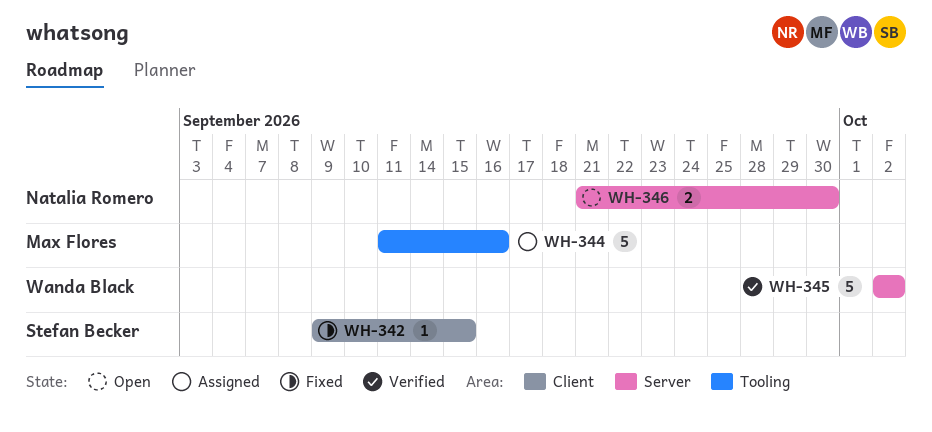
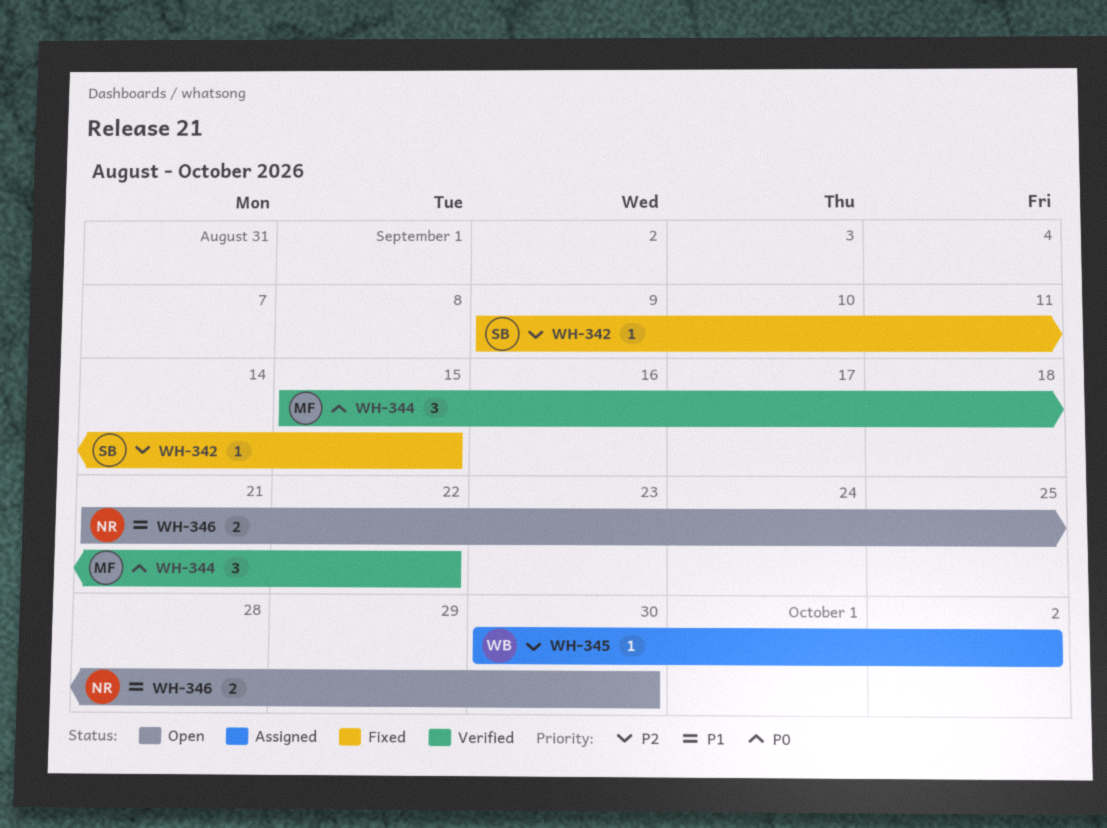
WH-344, status: Assigned -> Verified
WH-344, estimate: 5 -> 3
WH-344, start: Sep 11 -> Sep 15
WH-344, due: Sep 16 -> Sep 22
WH-345, status: Verified -> Assigned
WH-345, estimate: 5 -> 1
WH-345, start: Oct 2 -> Sep 30

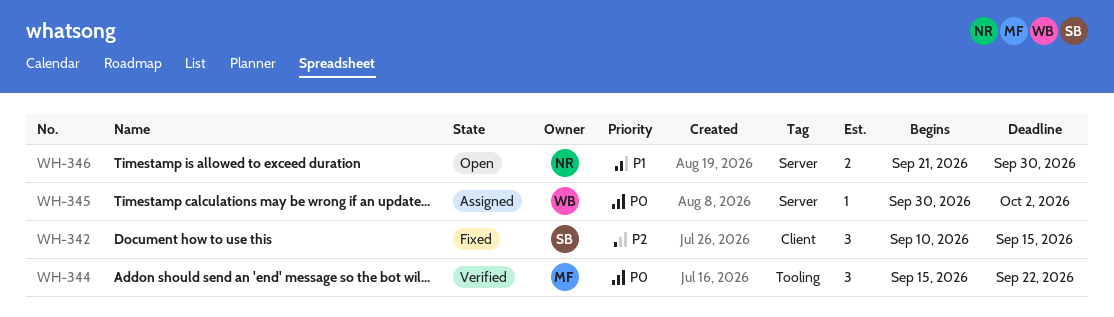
WH-342, estimate: 1 -> 3
WH-342, start: Sep 9 -> Sep 10
WH-345, priority: P2 -> P0

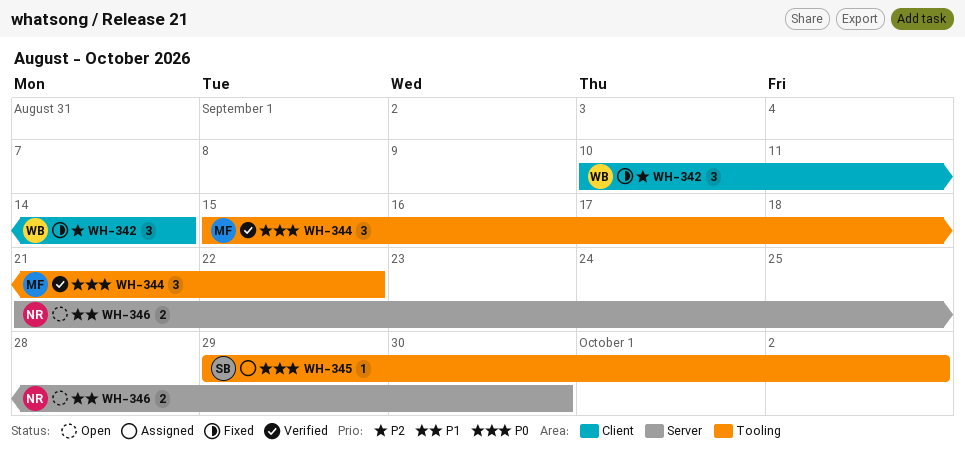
WH-342, owner: SB -> WB
WH-342, due: Sep 15 -> Sep 14
WH-345, owner: WB -> SB
WH-345, label: Server -> Tooling
WH-345, start: Sep 30 -> Sep 29

